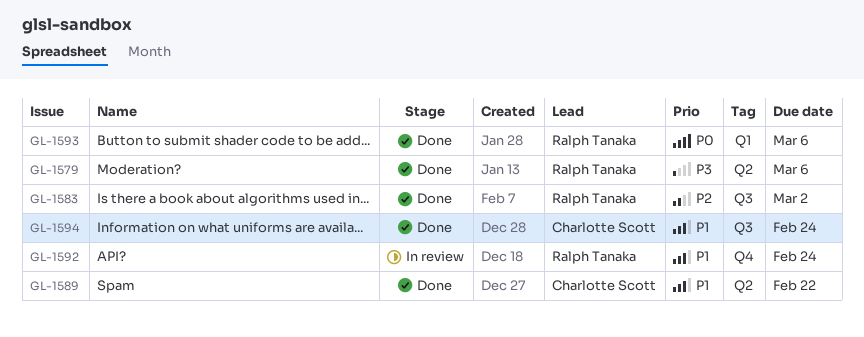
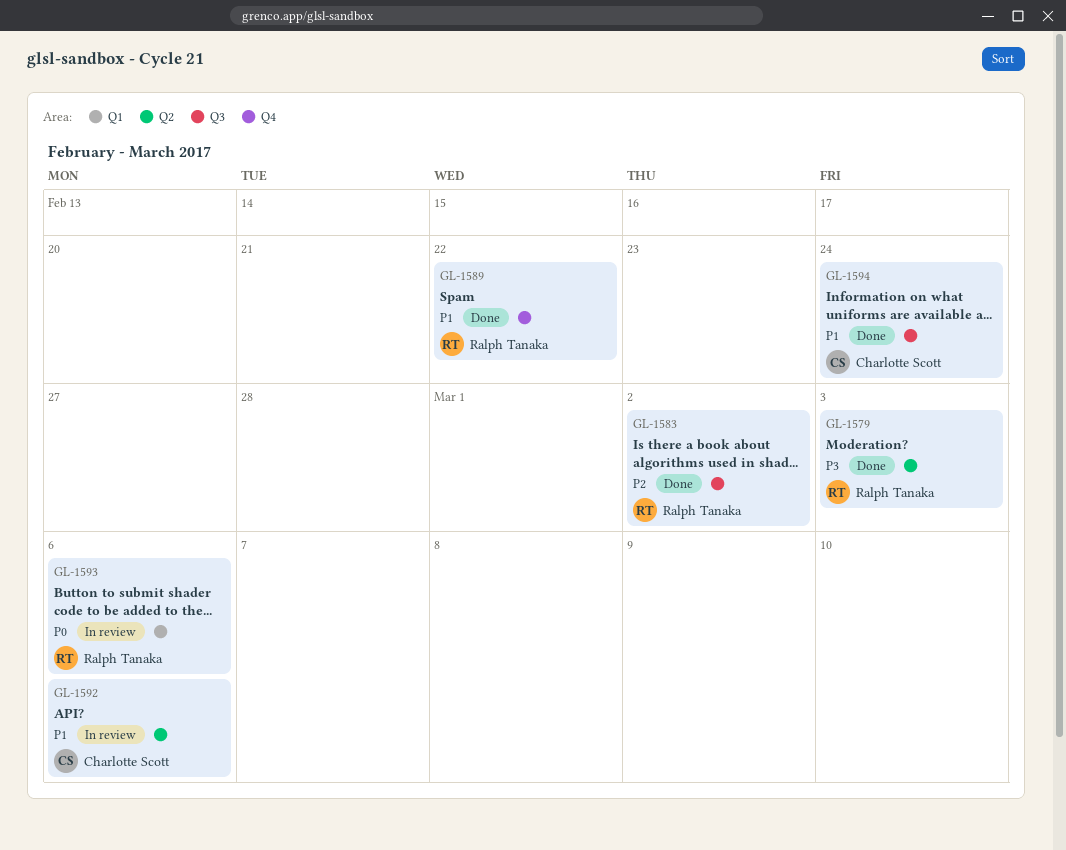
GL-1579, due: Mar 6 -> Mar 3
GL-1589, owner: Charlotte Scott -> Ralph Tanaka
GL-1589, label: Q2 -> Q4
GL-1592, owner: Ralph Tanaka -> Charlotte Scott
GL-1592, label: Q4 -> Q2
GL-1592, due: Feb 24 -> Mar 6
GL-1593, status: Done -> In review

